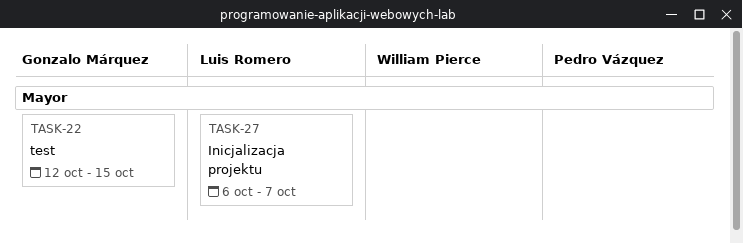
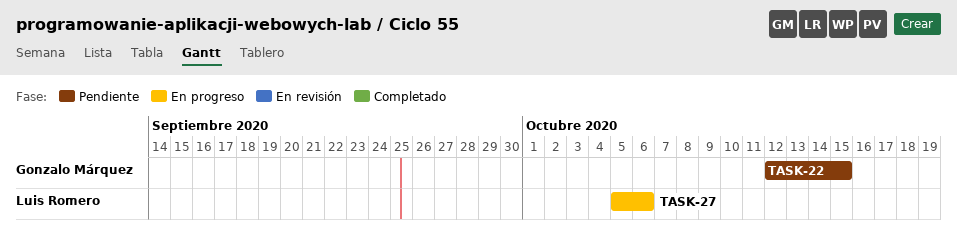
TASK-27, start: Oct 6 -> Oct 5
TASK-27, due: Oct 7 -> Oct 6

